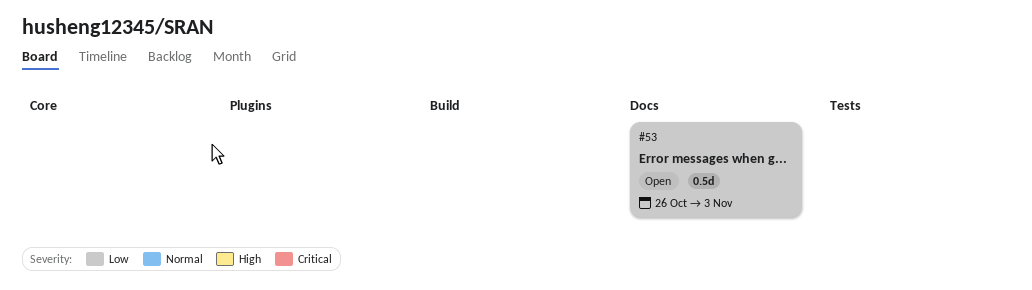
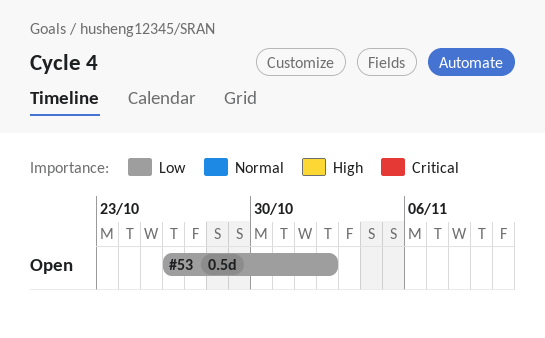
#53, due: Nov 3 -> Nov 2

